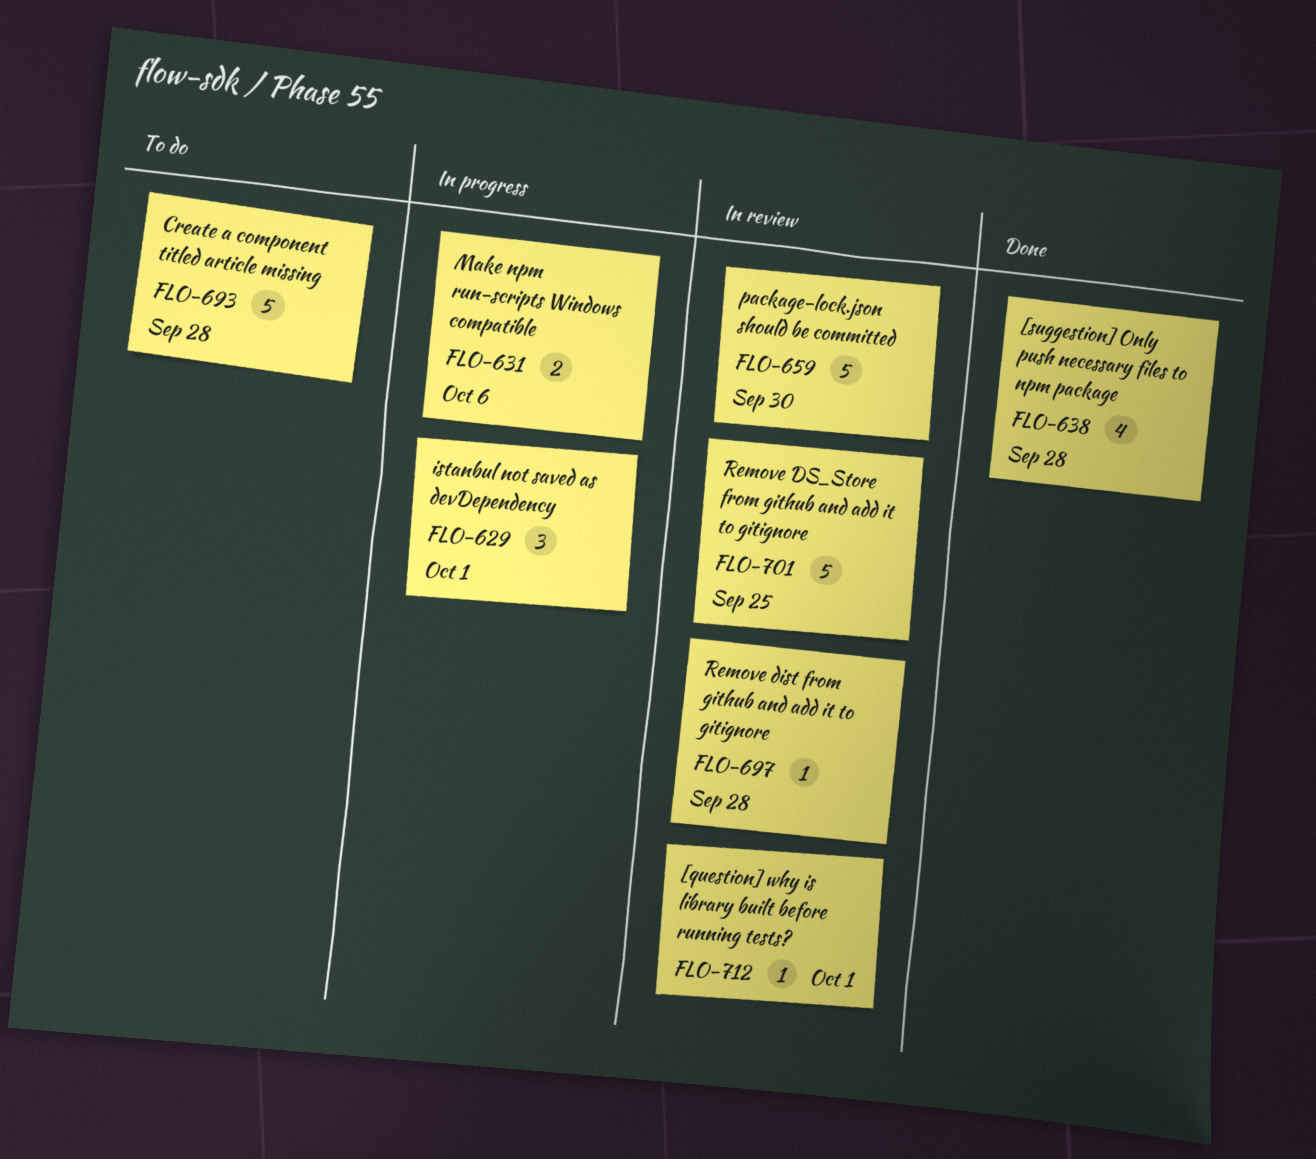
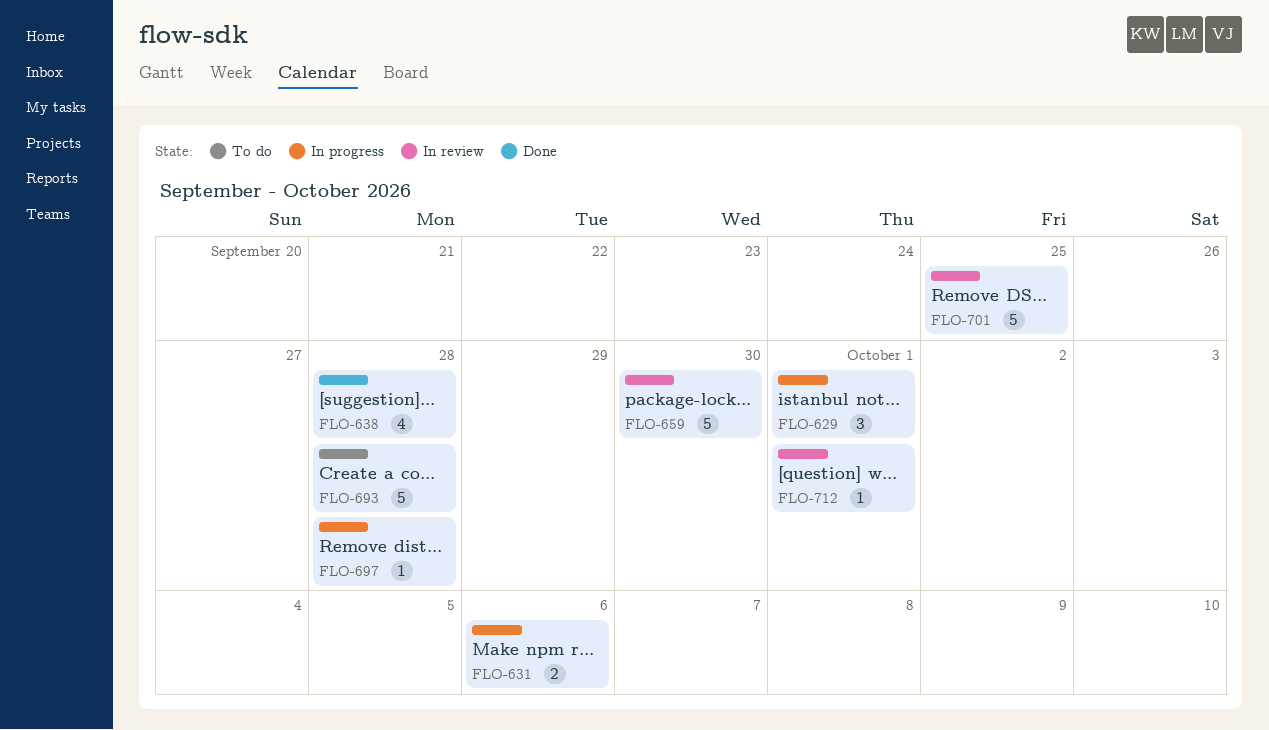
FLO-697, status: In review -> In progress

